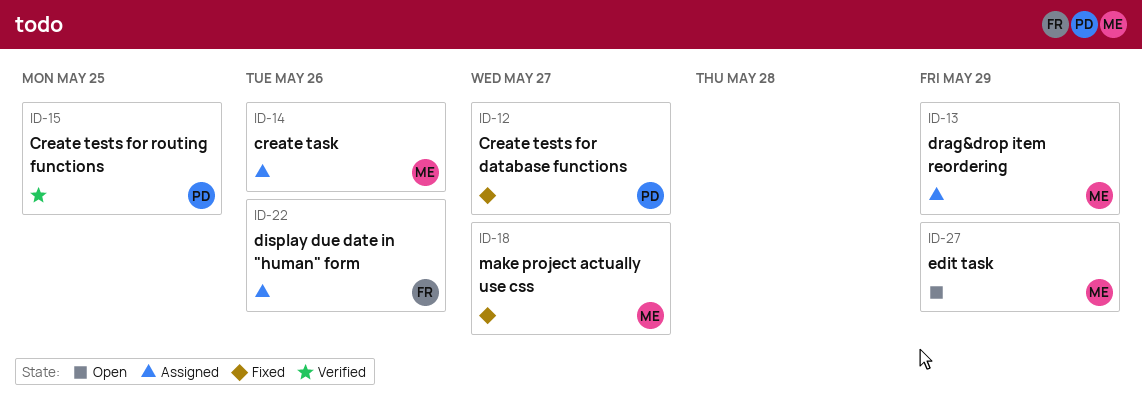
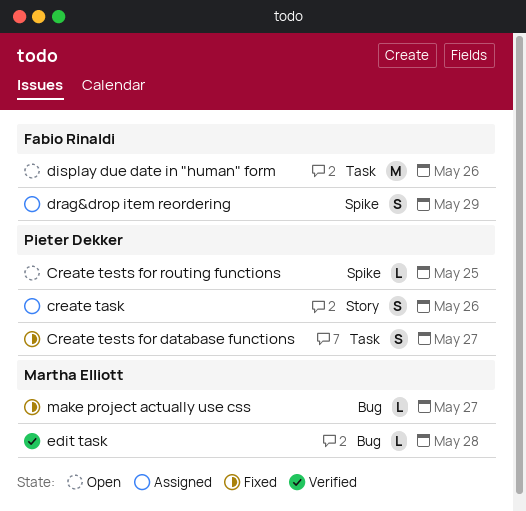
create task, owner: Martha Elliott -> Pieter Dekker
Create tests for routing functions, status: Verified -> Open
display due date in "human" form, status: Assigned -> Open
drag&drop item reordering, owner: Martha Elliott -> Fabio Rinaldi
edit task, status: Open -> Verified
edit task, due: May 29 -> May 28

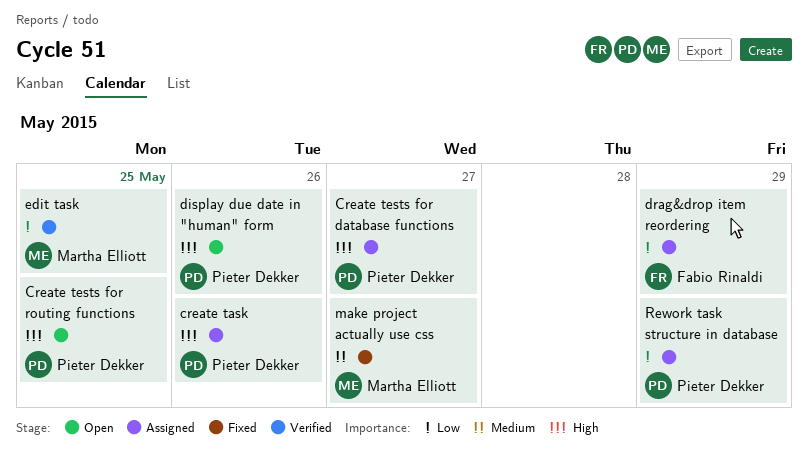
Create tests for database functions, status: Fixed -> Assigned
display due date in "human" form, owner: Fabio Rinaldi -> Pieter Dekker
edit task, due: May 28 -> May 25
Rework task structure in database: none -> present

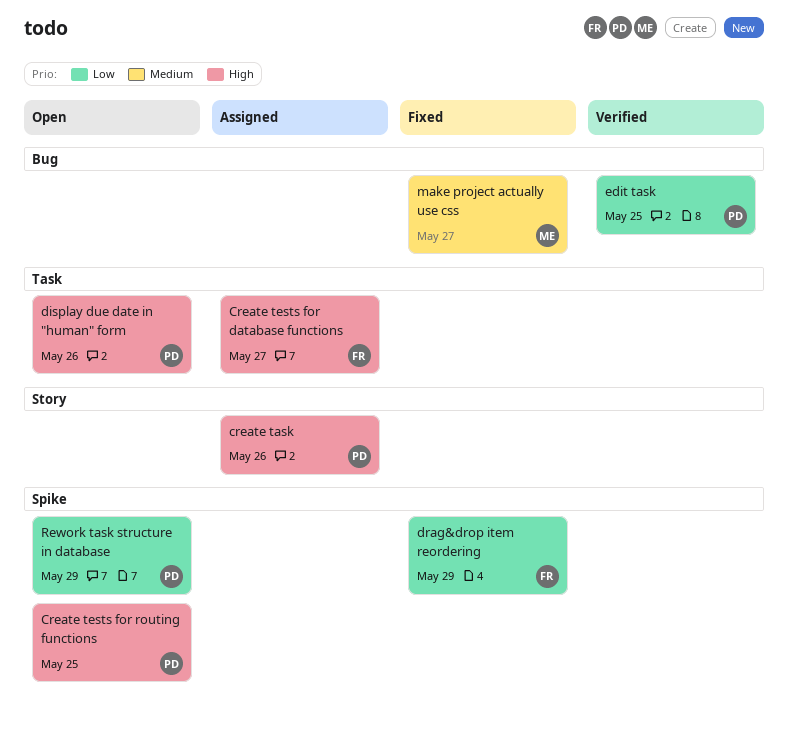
Create tests for database functions, owner: Pieter Dekker -> Fabio Rinaldi
drag&drop item reordering, status: Assigned -> Fixed
edit task, owner: Martha Elliott -> Pieter Dekker
Rework task structure in database, status: Assigned -> Open

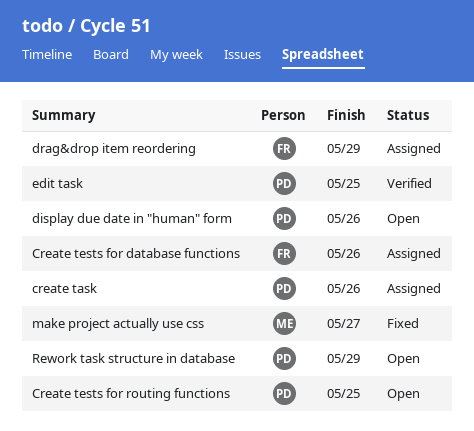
Create tests for database functions, due: May 27 -> May 26
drag&drop item reordering, status: Fixed -> Assigned

